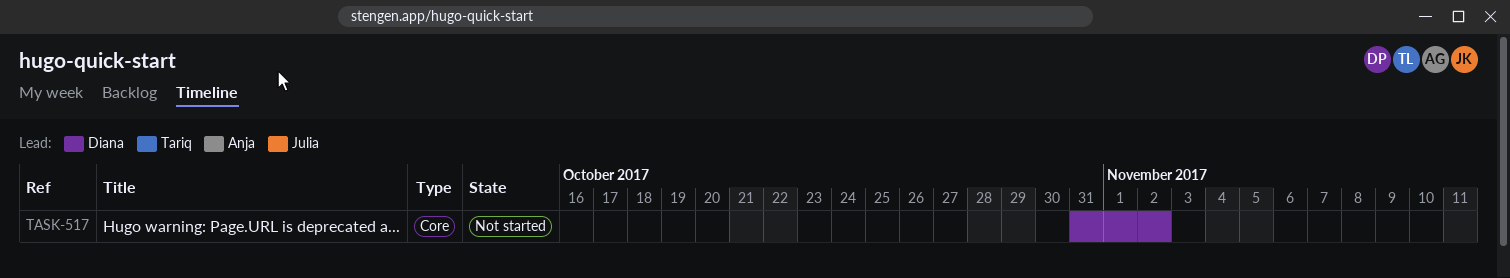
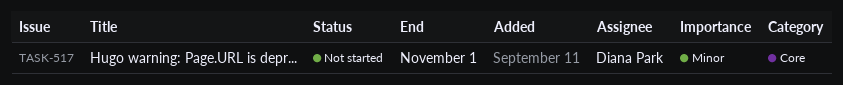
TASK-517, due: Nov 2 -> Nov 1

